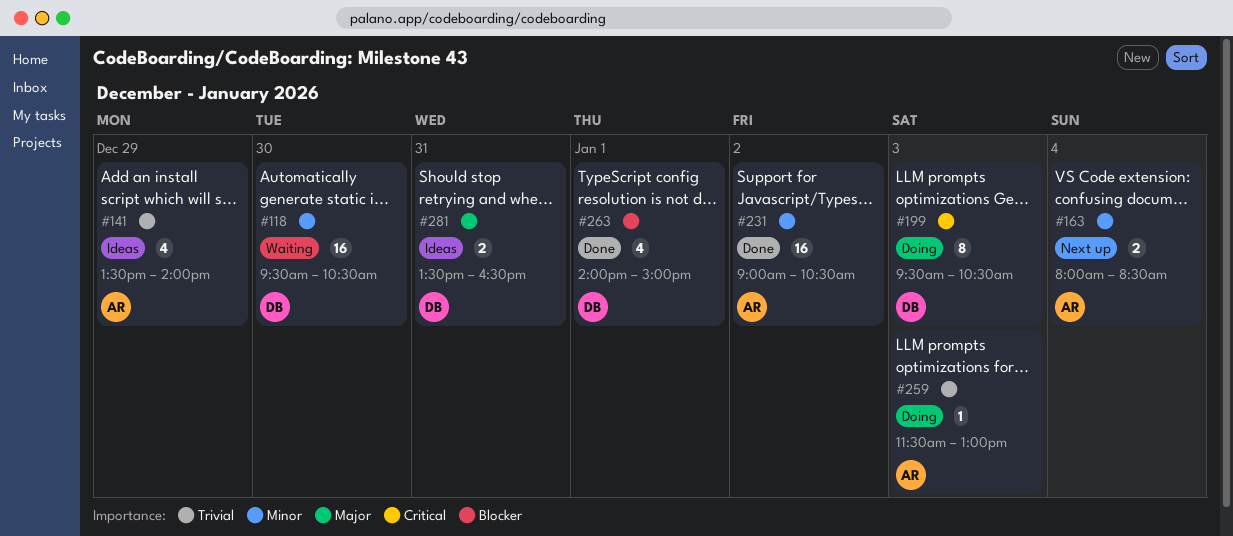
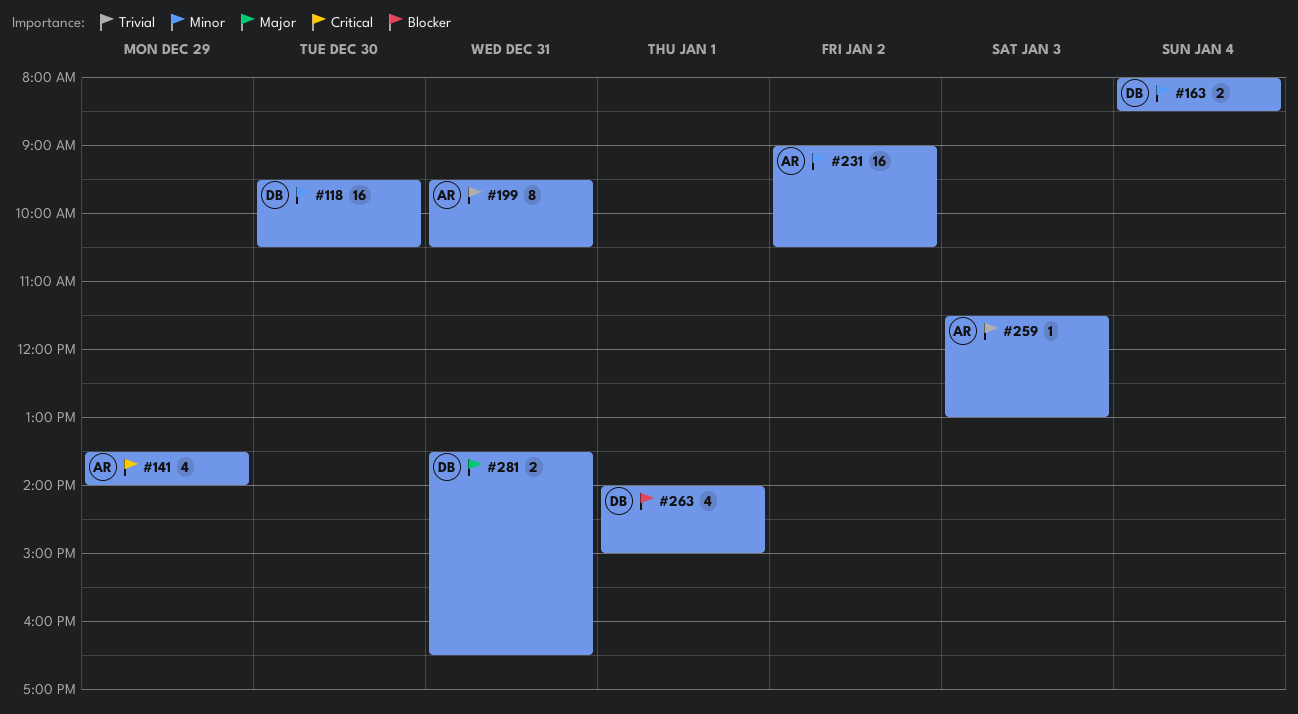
#141, priority: Trivial -> Critical
#163, owner: AR -> DB
#199, owner: DB -> AR
#199, priority: Critical -> Trivial
#199, day: Jan 3 -> Dec 31

